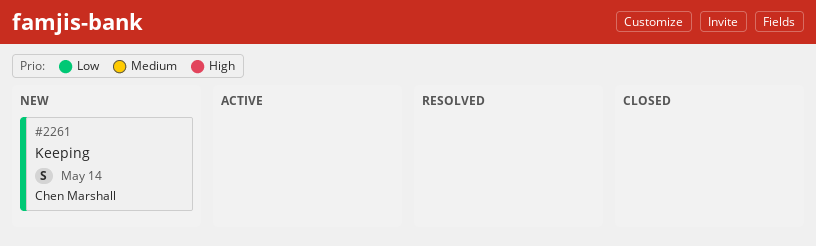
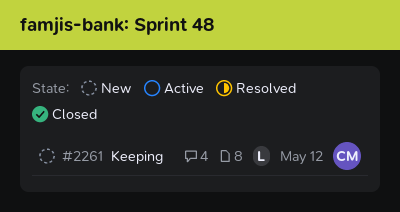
#2261, estimate: S -> L
#2261, due: May 14 -> May 12

